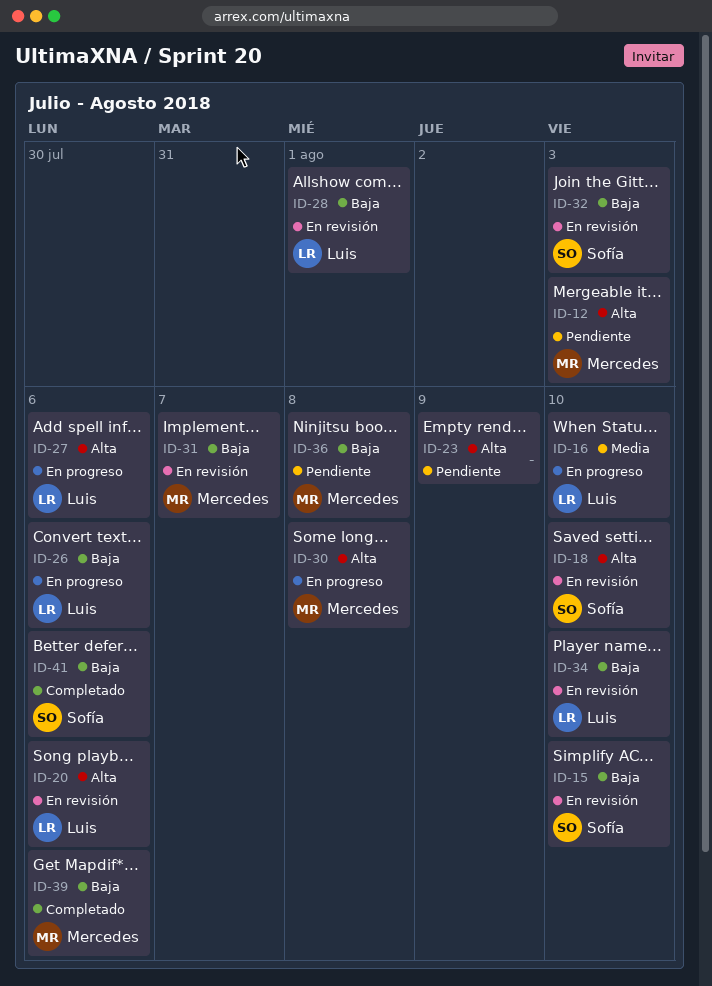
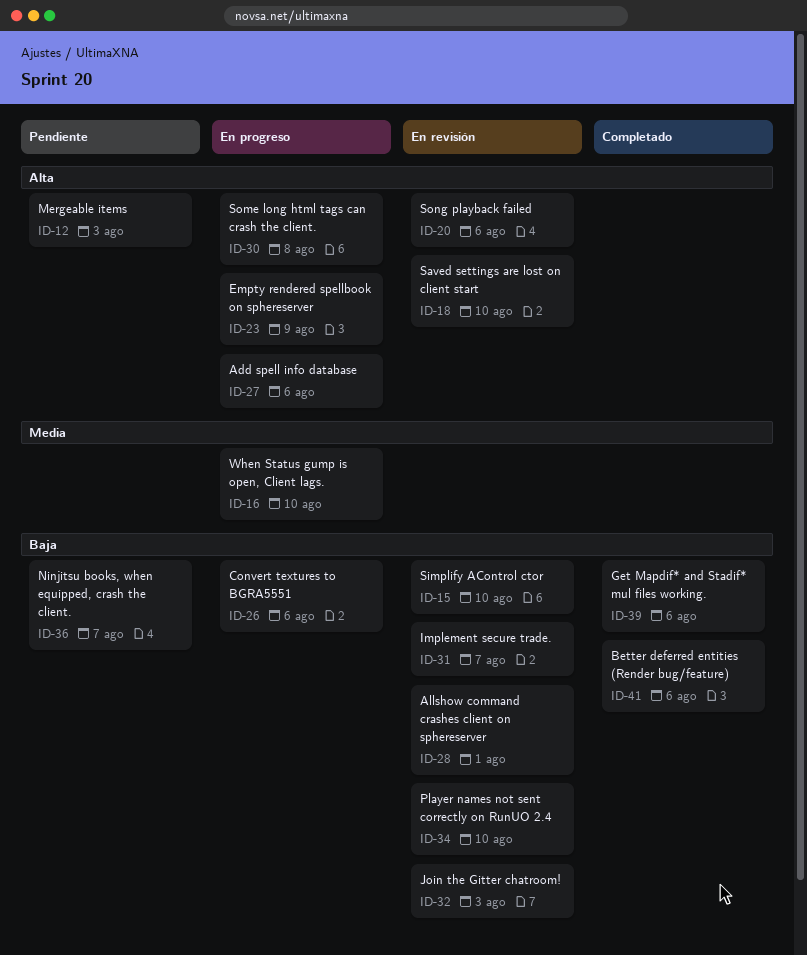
ID-23, status: Pendiente -> En progreso
ID-36, due: Aug 8 -> Aug 7

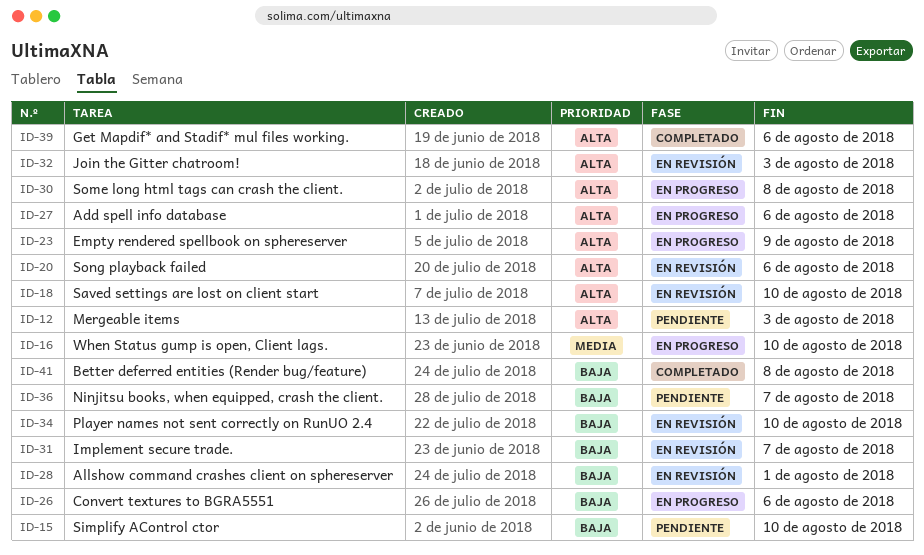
ID-15, status: En revisión -> Pendiente
ID-32, priority: Baja -> Alta
ID-39, priority: Baja -> Alta
ID-41, due: Aug 6 -> Aug 8

